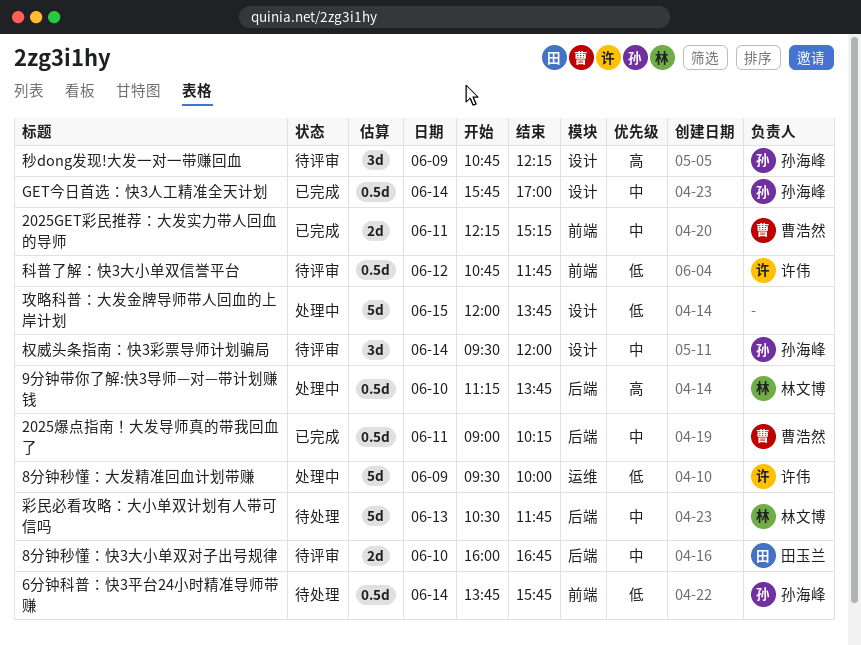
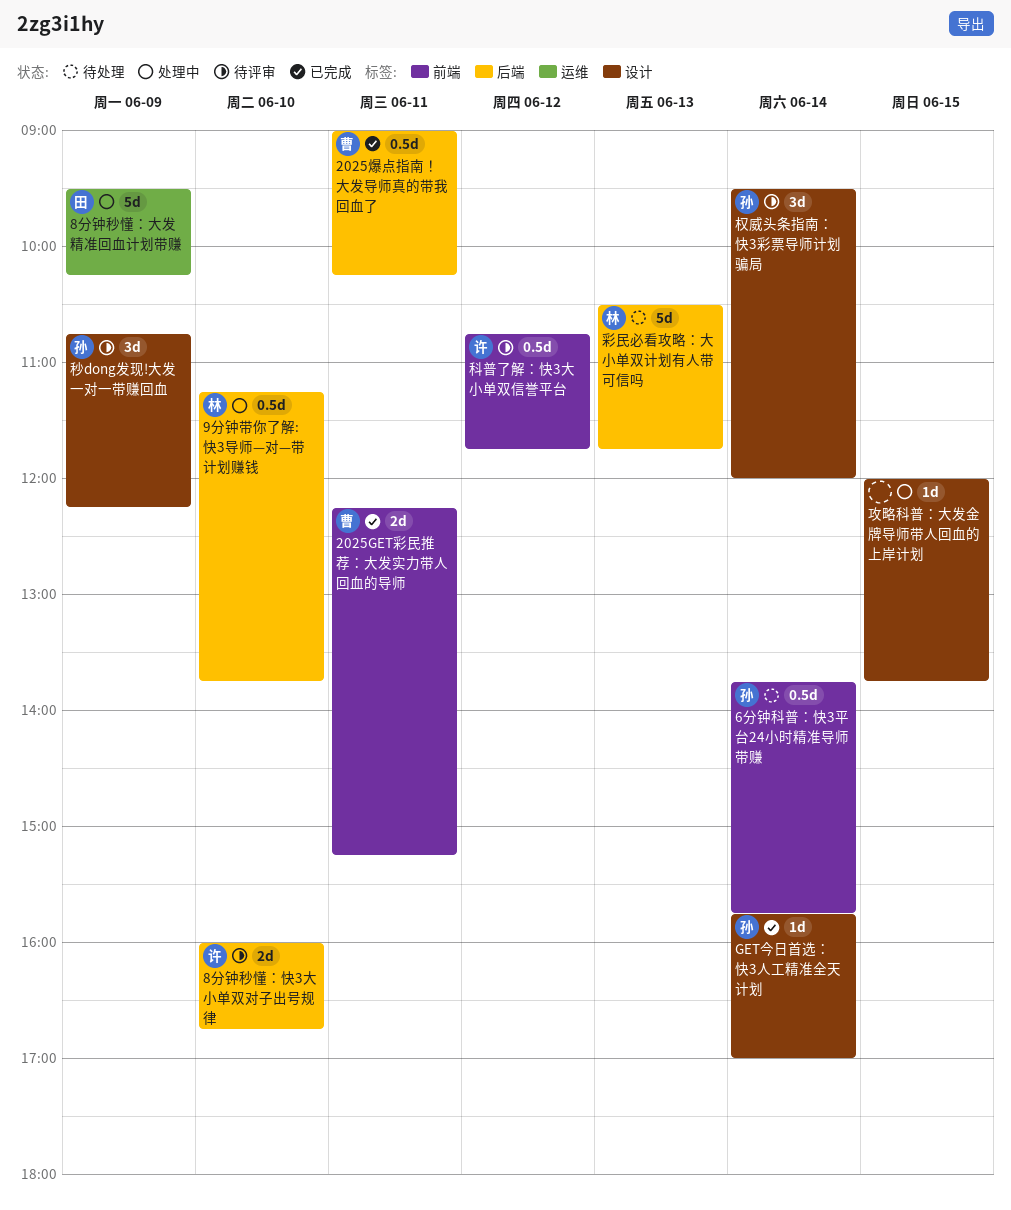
8分钟秒懂：大发精准回血计划带赚, owner: 许伟 -> 田玉兰
8分钟秒懂：大发精准回血计划带赚, ends: 10:00 -> 10:15
8分钟秒懂：快3大小单双对子出号规律, owner: 田玉兰 -> 许伟
GET今日首选：快3人工精准全天计划, estimate: 0.5d -> 1d
攻略科普：大发金牌导师带人回血的上岸计划, estimate: 5d -> 1d

